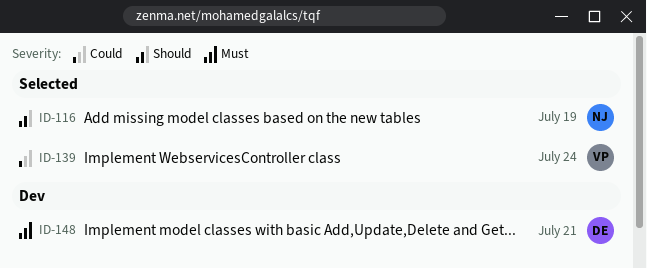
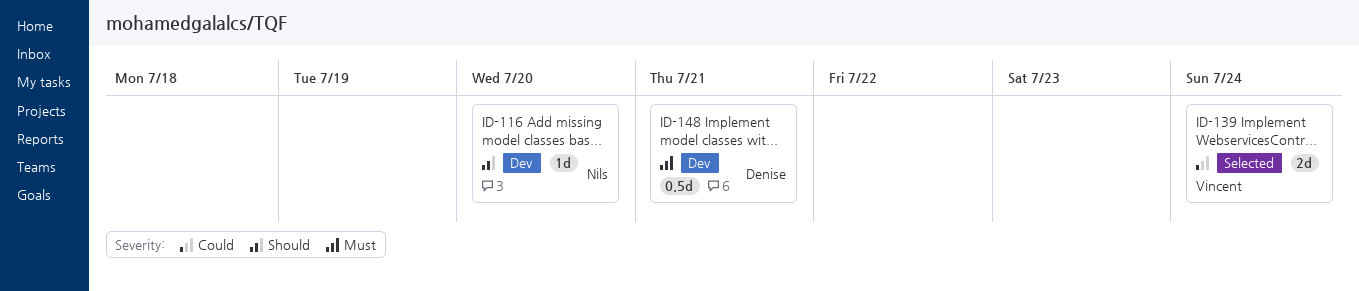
ID-116, status: Selected -> Dev
ID-116, due: Jul 19 -> Jul 20

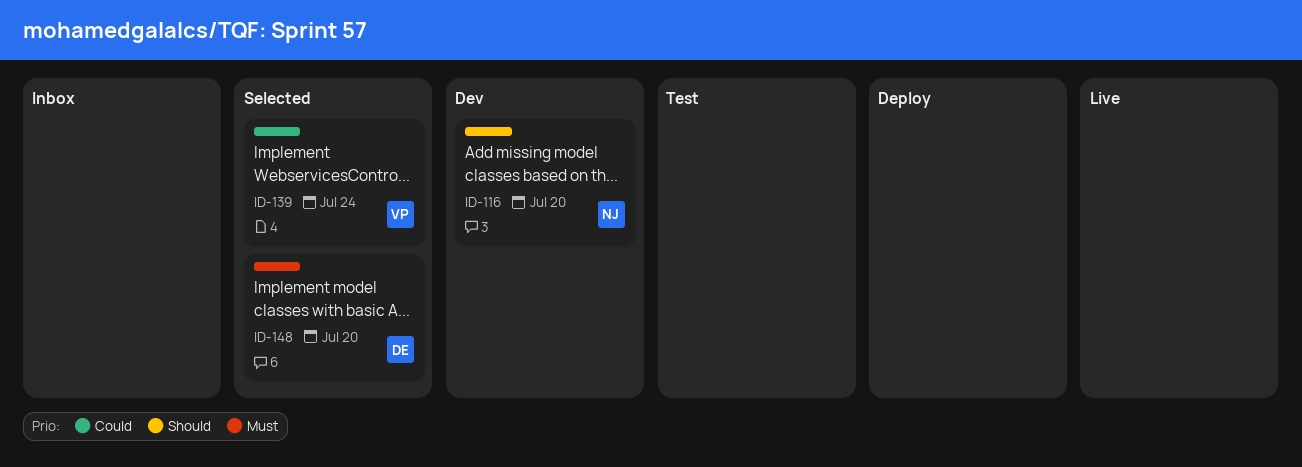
ID-148, status: Dev -> Selected
ID-148, due: Jul 21 -> Jul 20

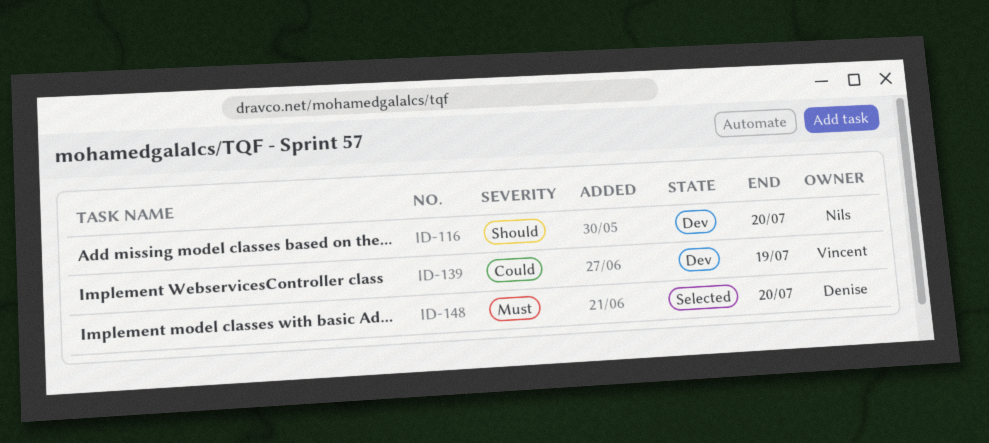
ID-139, status: Selected -> Dev
ID-139, due: Jul 24 -> Jul 19

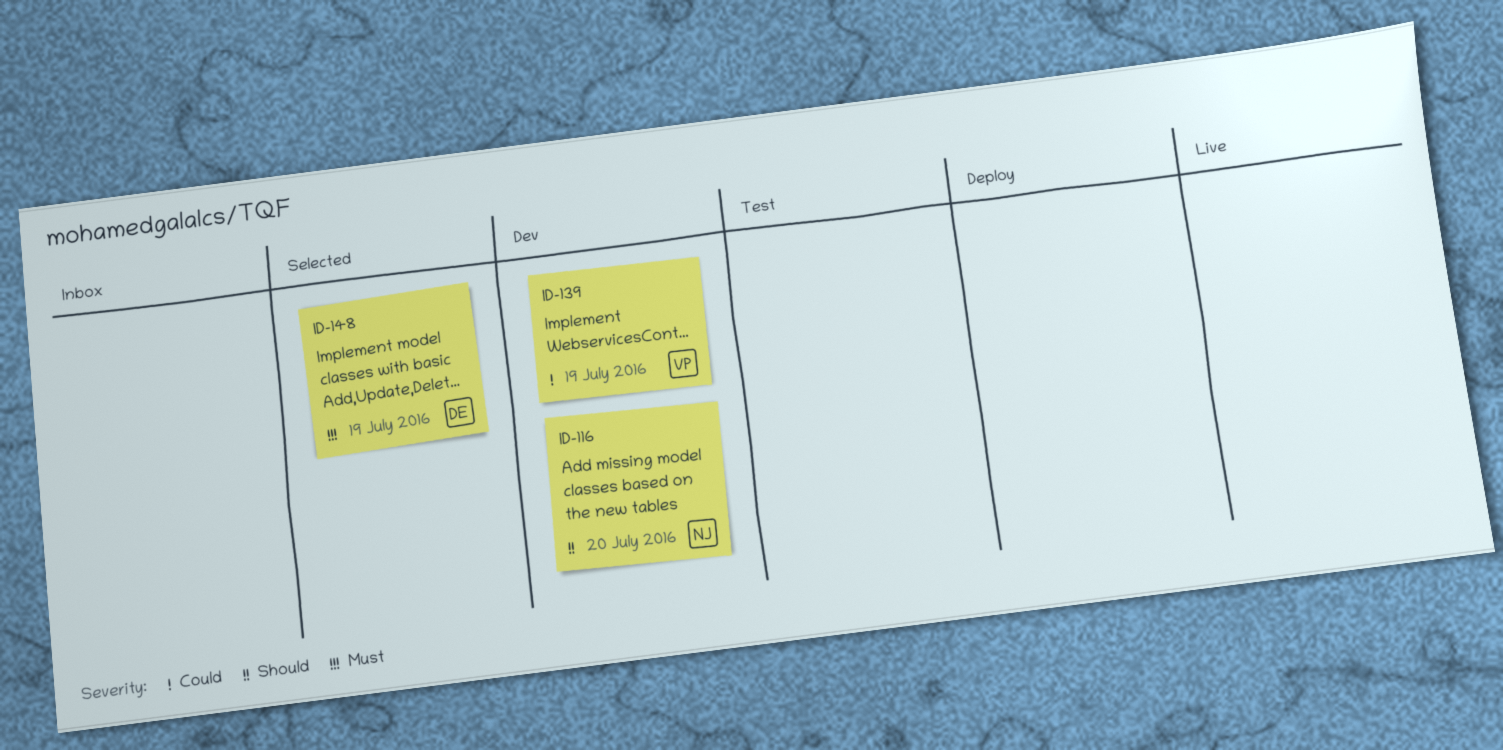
ID-148, due: Jul 20 -> Jul 19

